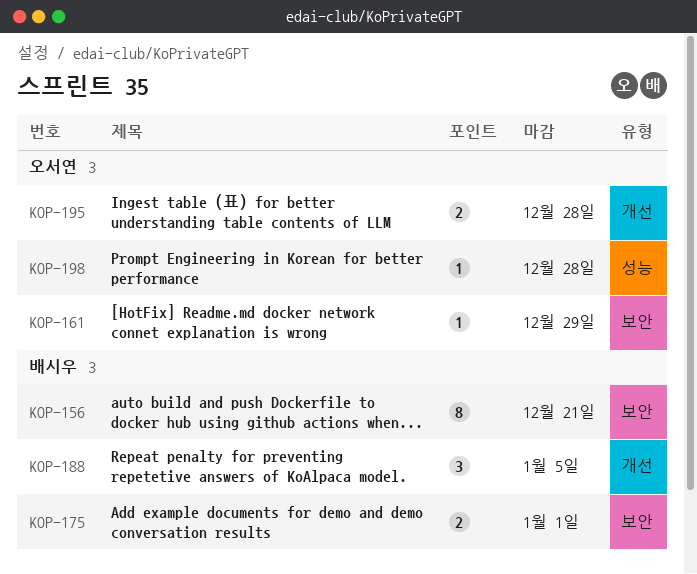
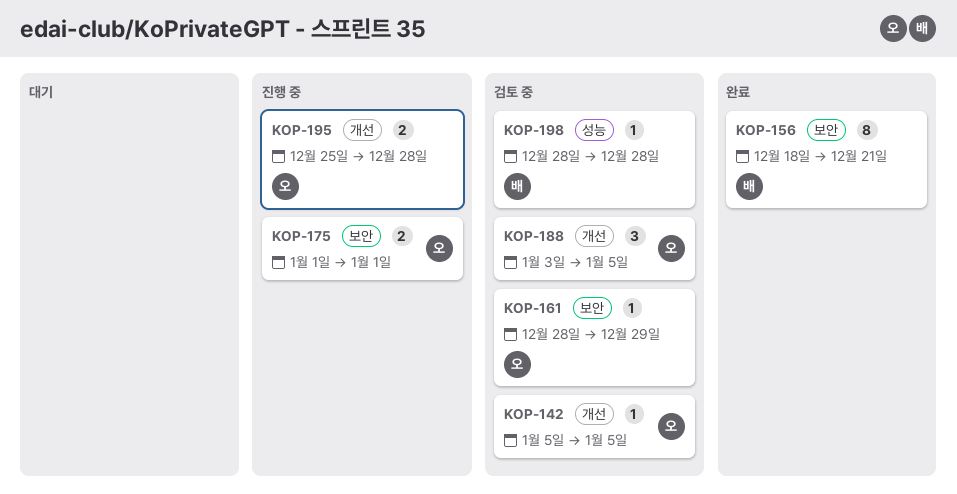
KOP-142: none -> present
KOP-175, owner: 배시우 -> 오서연
KOP-188, owner: 배시우 -> 오서연
KOP-198, owner: 오서연 -> 배시우

